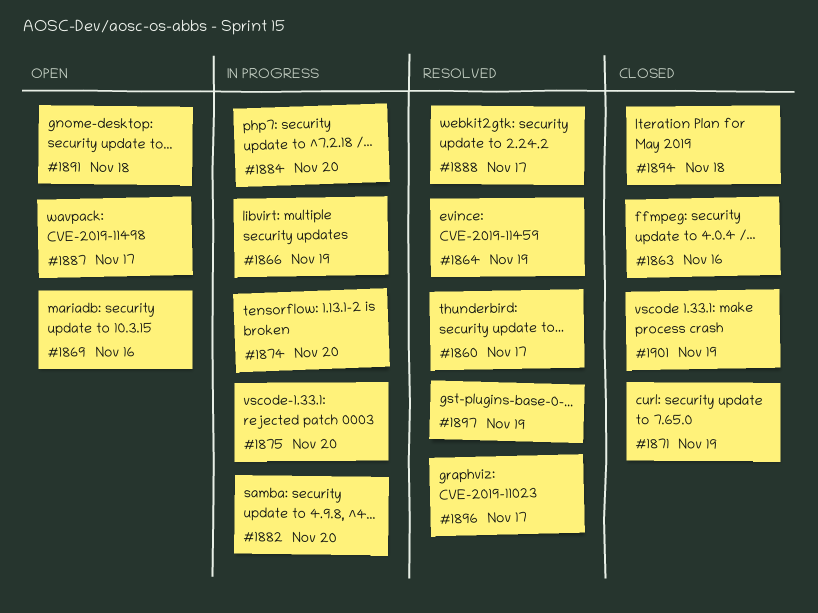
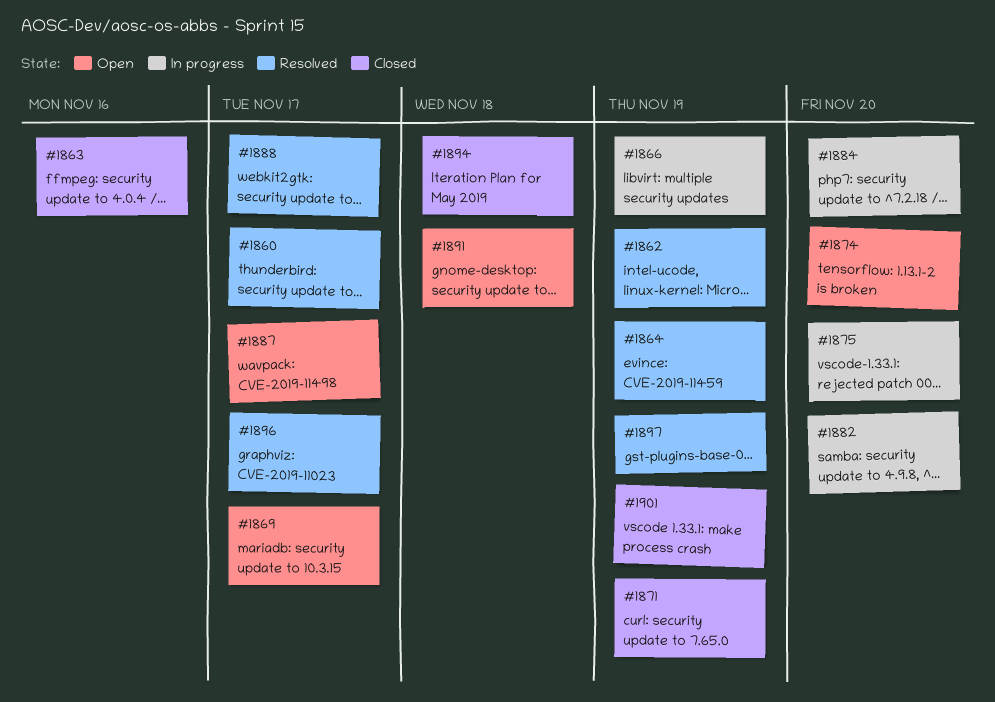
#1862: none -> present
#1869, due: Nov 16 -> Nov 17
#1874, status: In progress -> Open

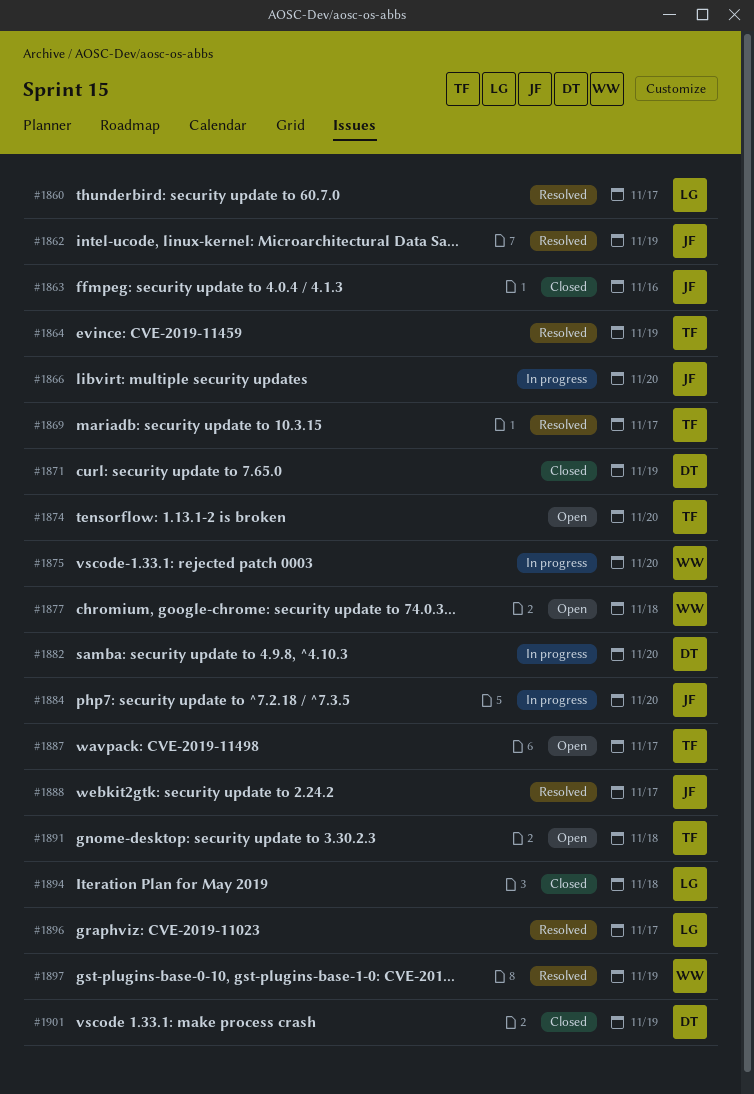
#1866, due: Nov 19 -> Nov 20
#1869, status: Open -> Resolved
#1877: none -> present

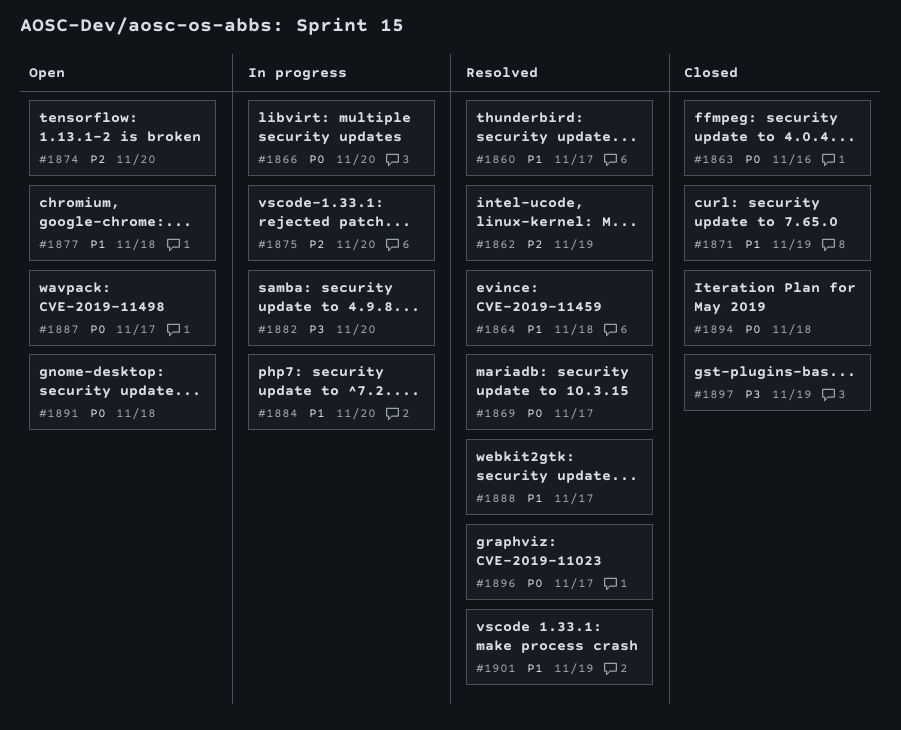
#1864, due: Nov 19 -> Nov 18
#1897, status: Resolved -> Closed
#1901, status: Closed -> Resolved

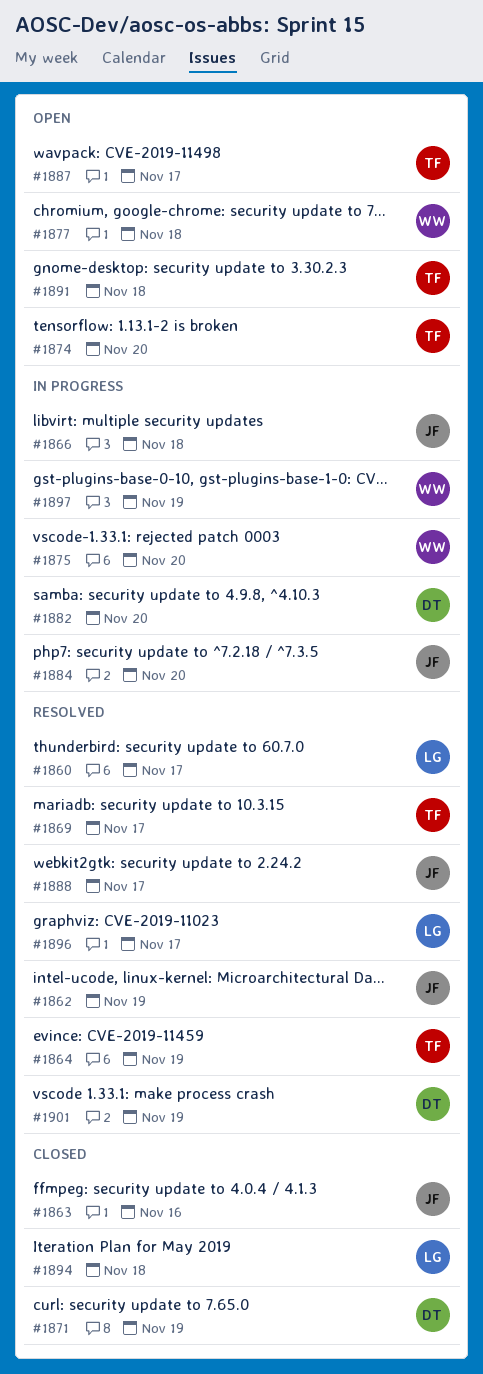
#1864, due: Nov 18 -> Nov 19
#1866, due: Nov 20 -> Nov 18
#1897, status: Closed -> In progress

